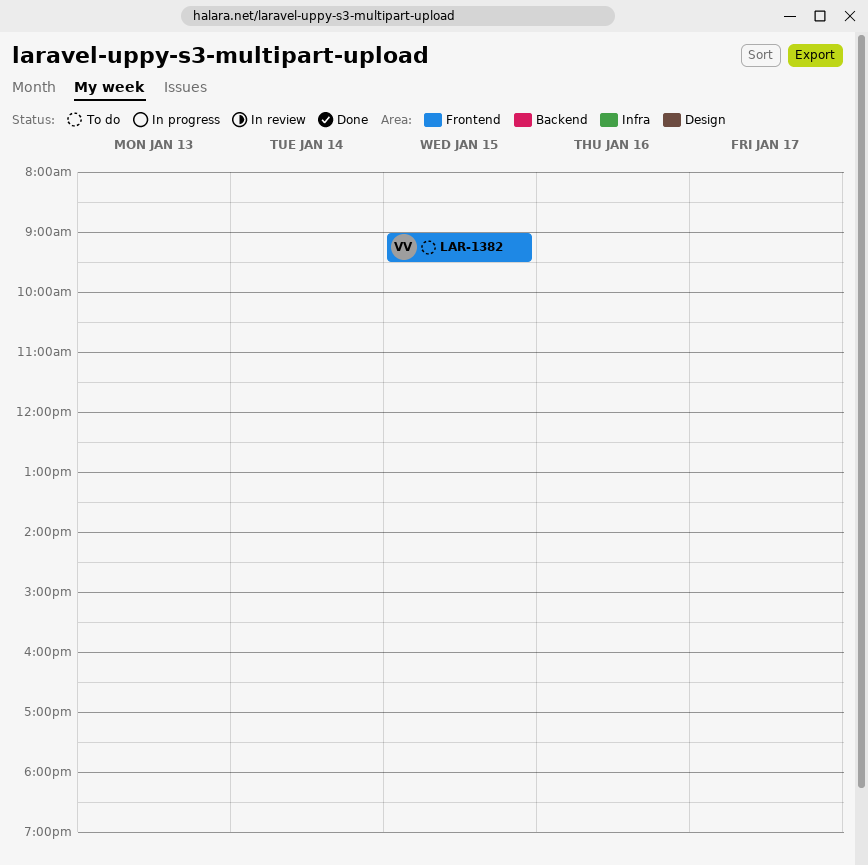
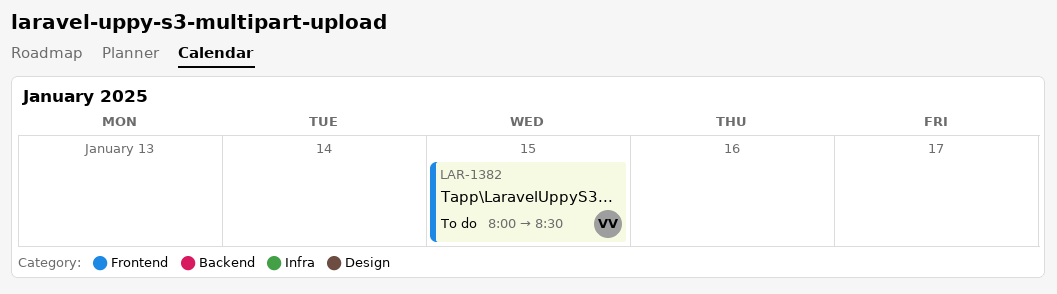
LAR-1382, begins: 09:00 -> 08:00
LAR-1382, ends: 09:30 -> 08:30

